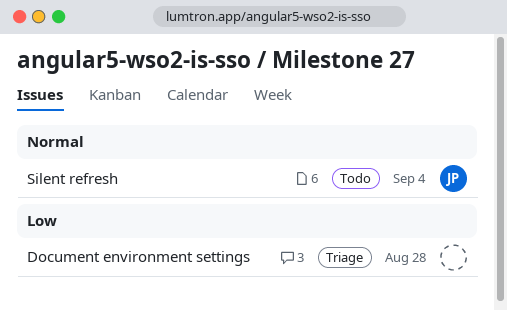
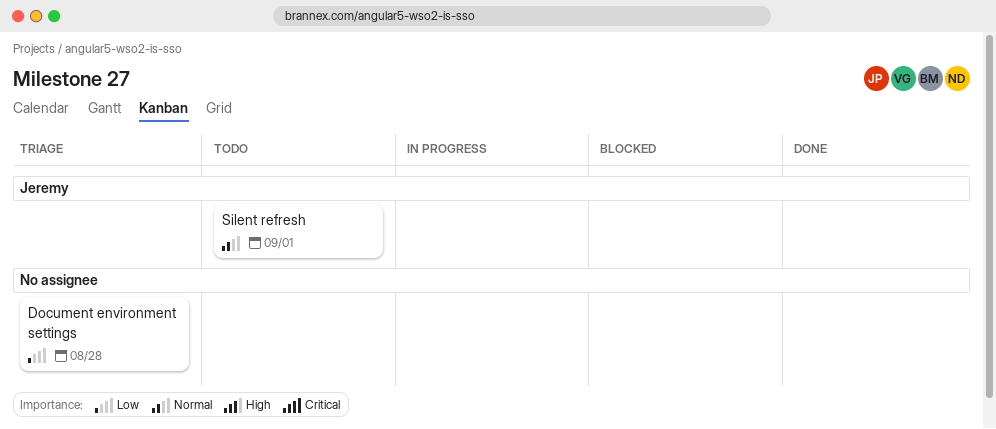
Silent refresh, due: Sep 4 -> Sep 1

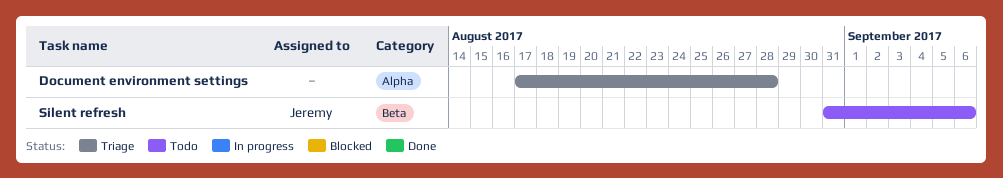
Silent refresh, due: Sep 1 -> Sep 6

